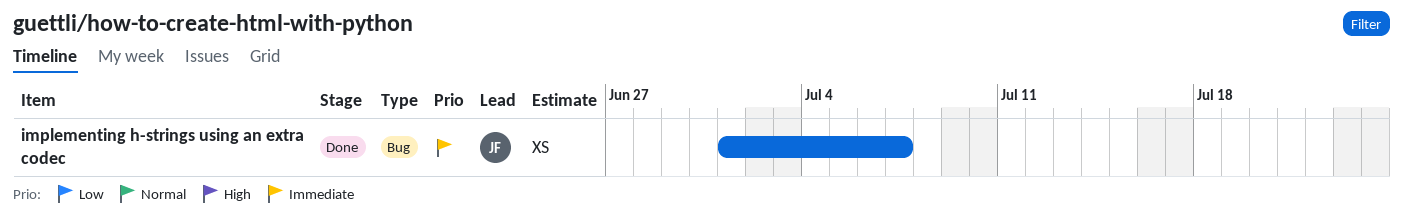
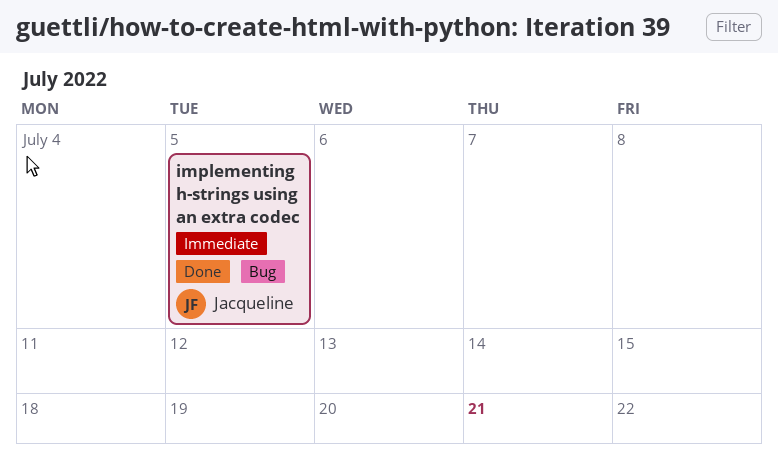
implementing h-strings using an extra codec, due: Jul 7 -> Jul 5

